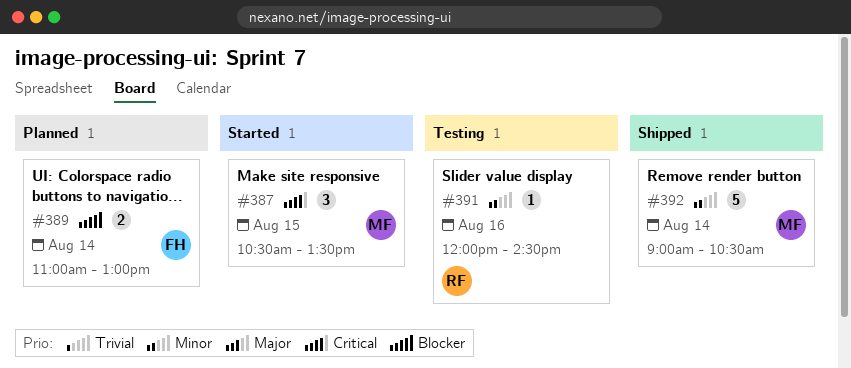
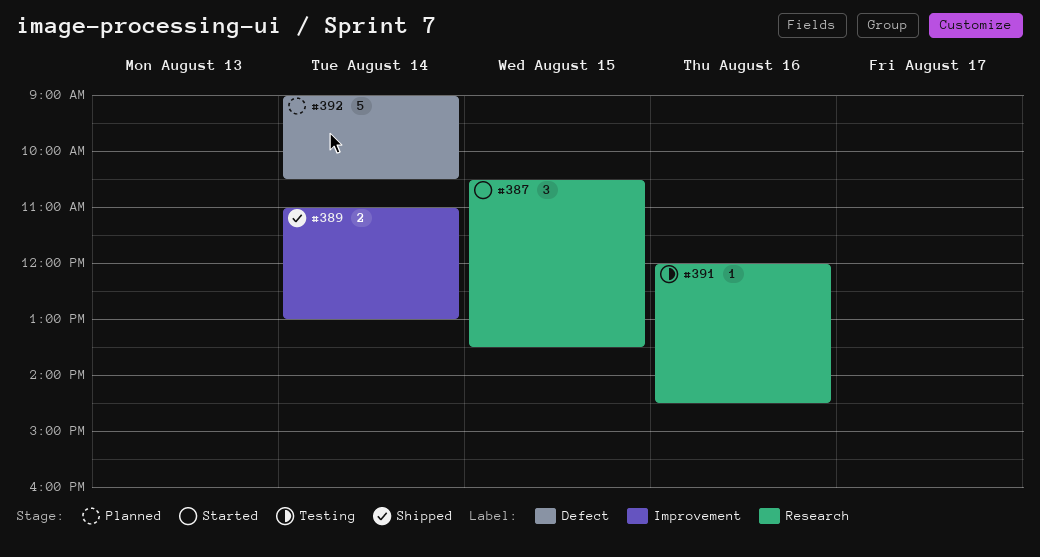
#389, status: Planned -> Shipped
#392, status: Shipped -> Planned

